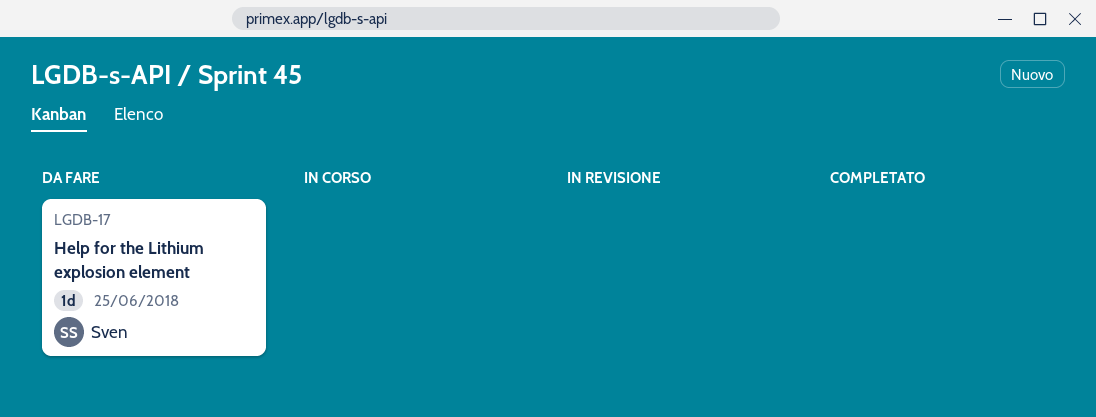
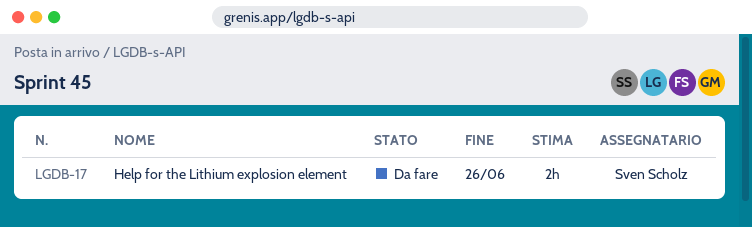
LGDB-17, estimate: 1d -> 2h
LGDB-17, due: Jun 25 -> Jun 26

